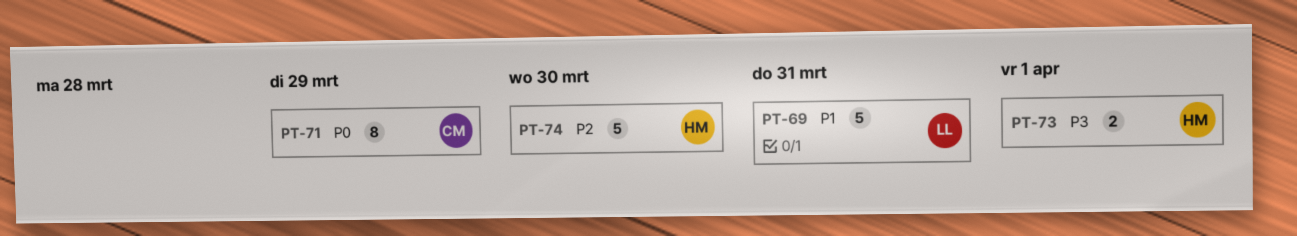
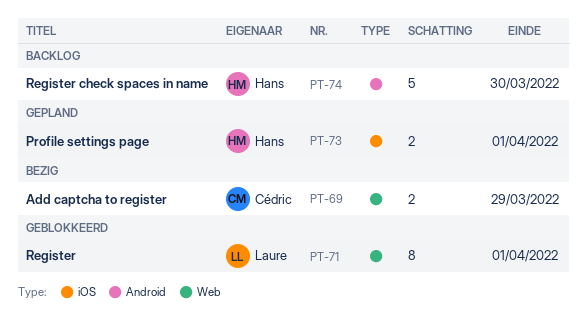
PT-69, owner: Laure -> Cédric
PT-69, estimate: 5 -> 2
PT-69, due: Mar 31 -> Mar 29
PT-71, owner: Cédric -> Laure
PT-71, due: Mar 29 -> Apr 1

